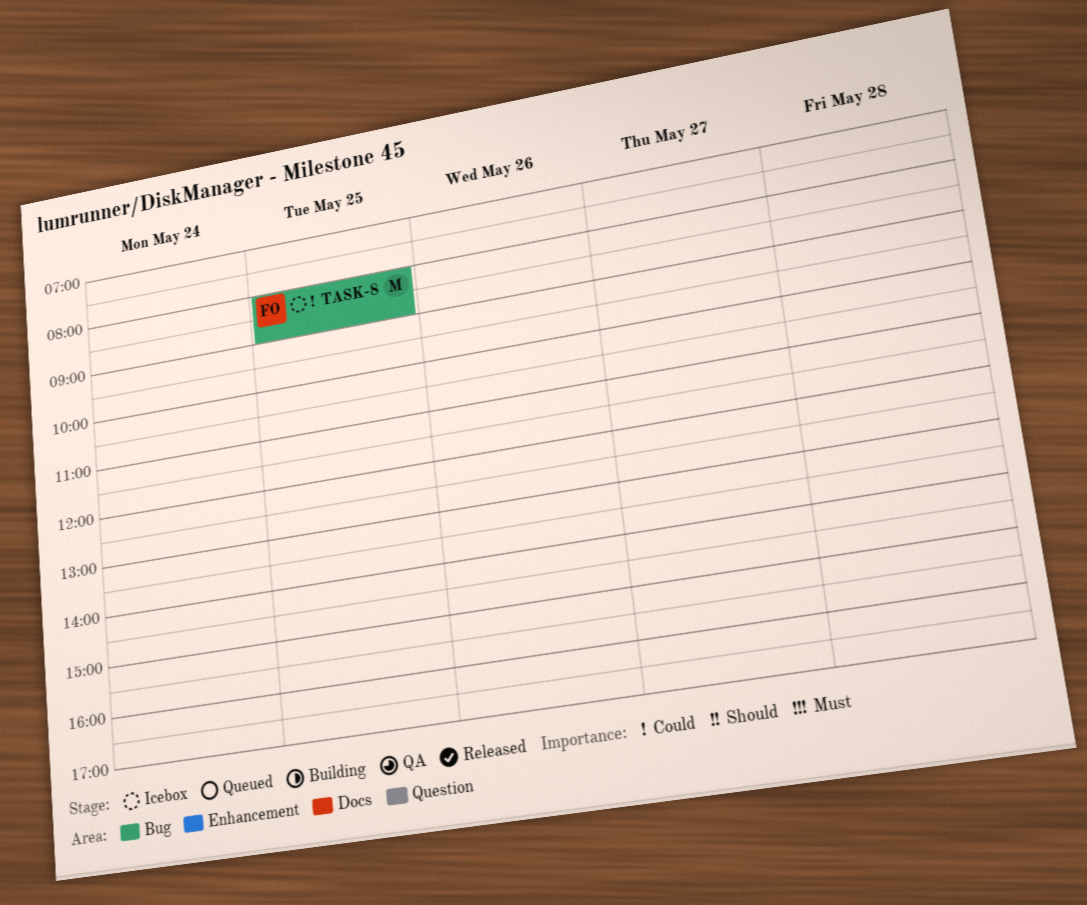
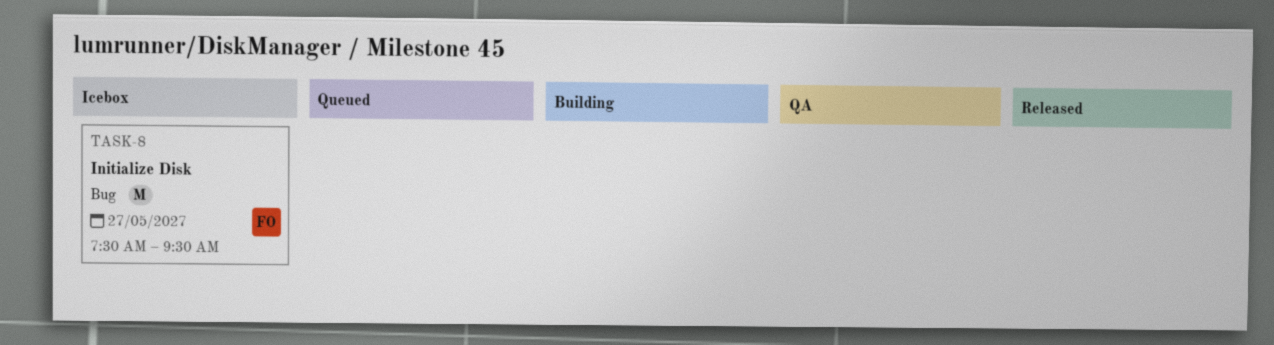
TASK-8, day: May 25 -> May 27
TASK-8, begins: 08:00 -> 07:30
TASK-8, ends: 09:00 -> 09:30

